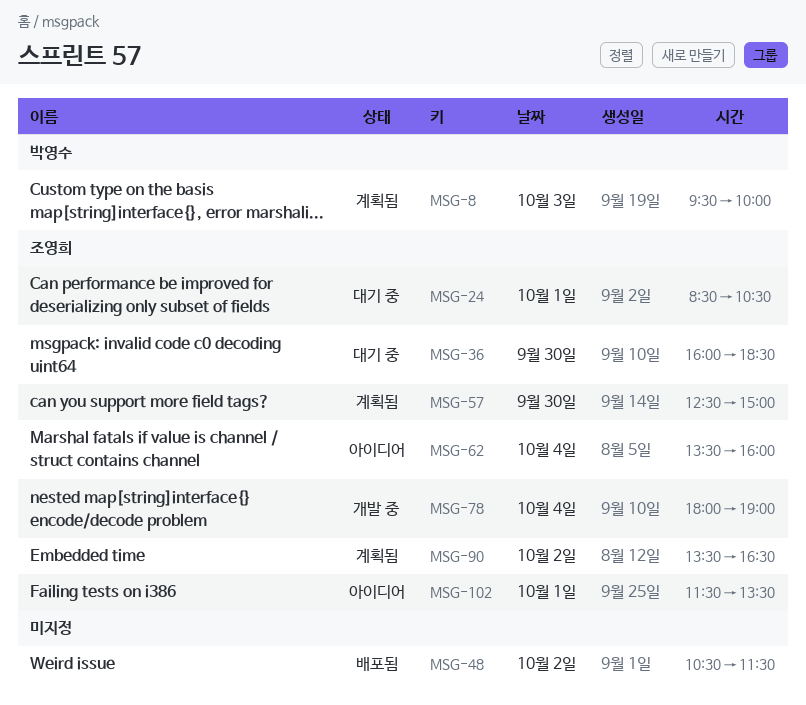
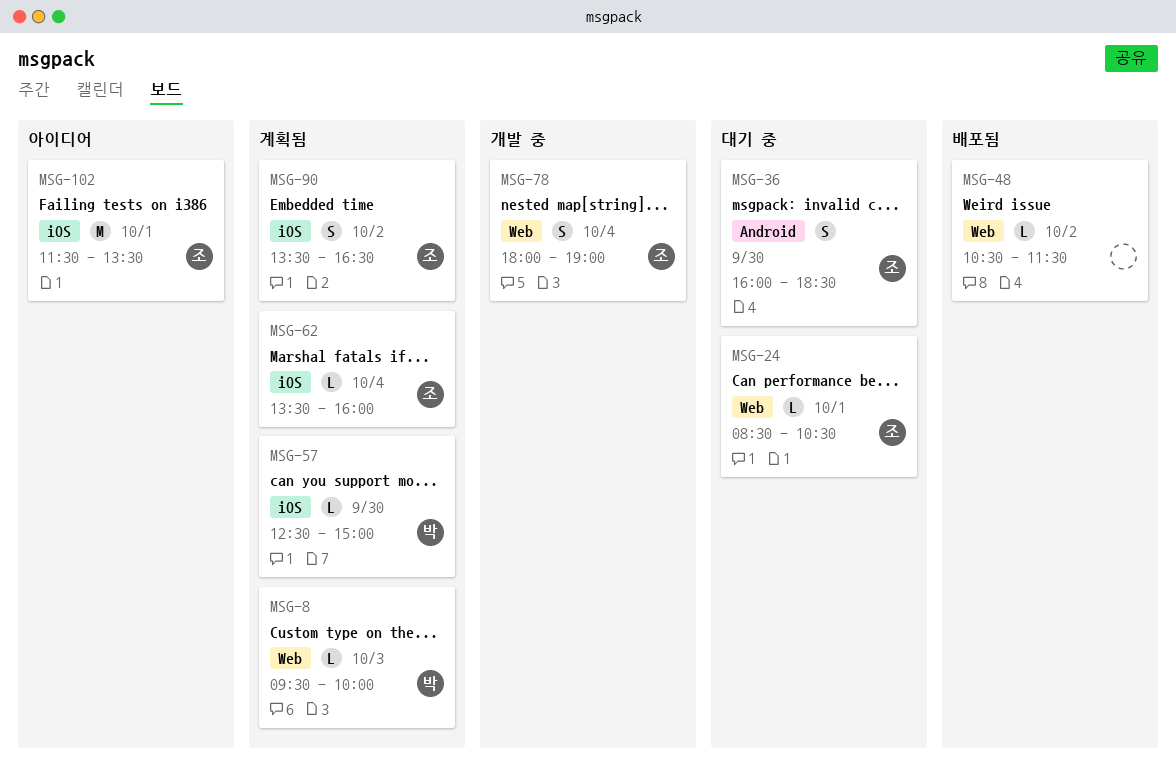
MSG-57, owner: 조영희 -> 박영수
MSG-62, status: 아이디어 -> 계획됨

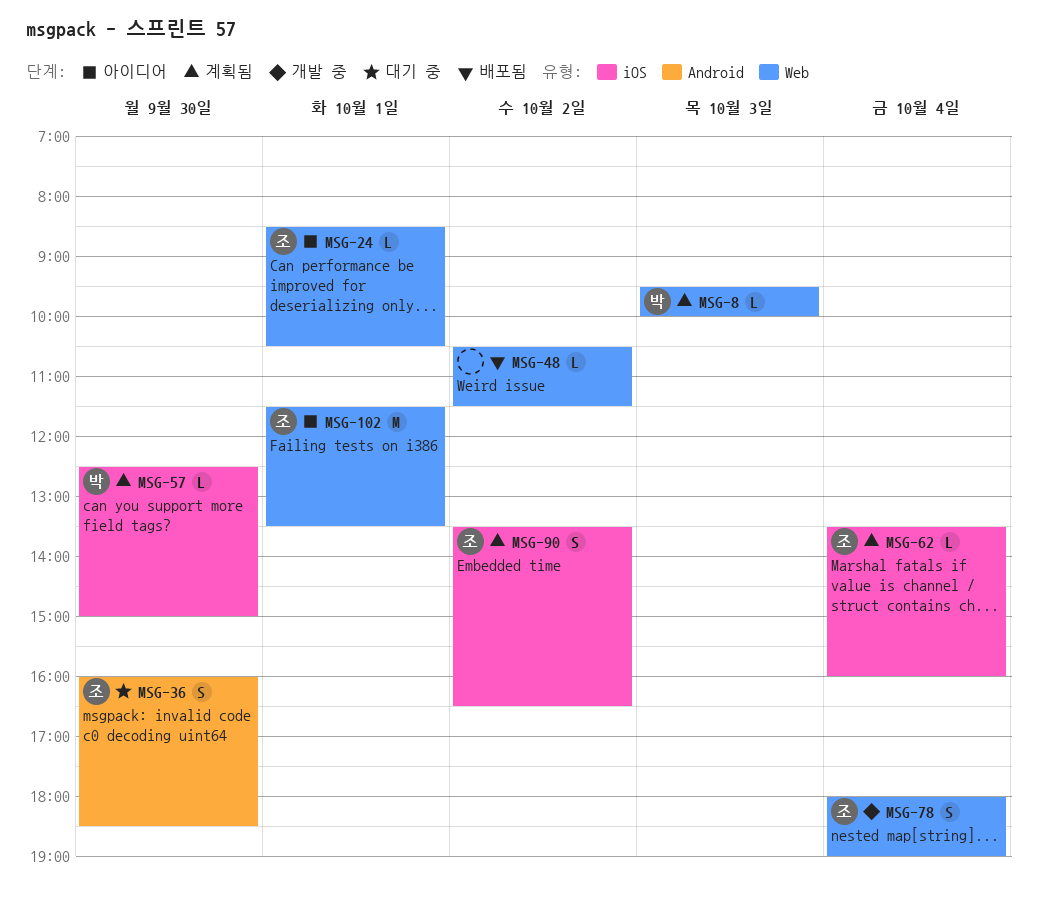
MSG-24, status: 대기 중 -> 아이디어
MSG-102, label: iOS -> Web

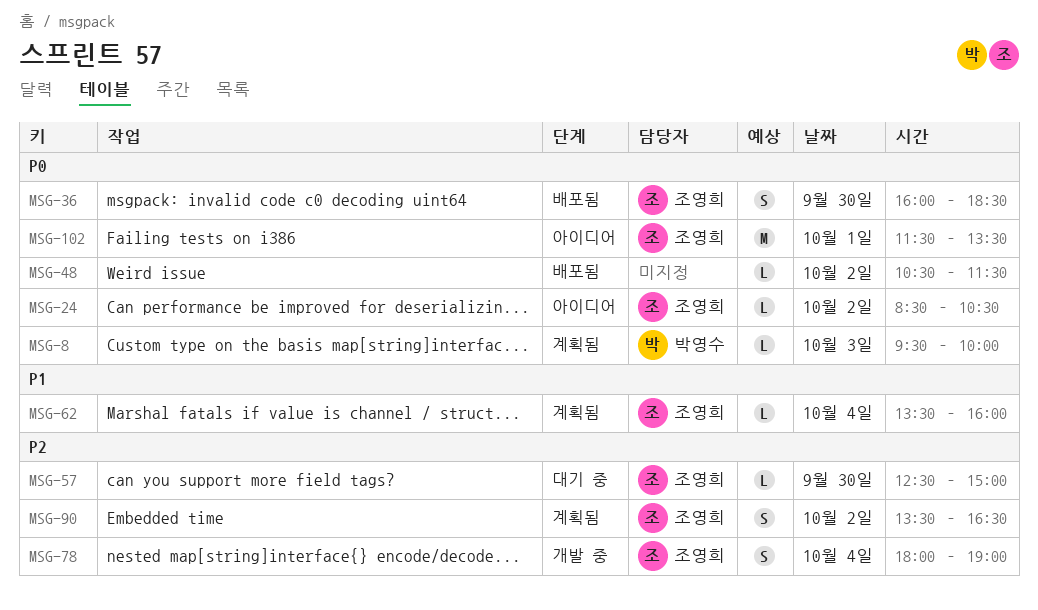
MSG-24, day: Oct 1 -> Oct 2
MSG-36, status: 대기 중 -> 배포됨
MSG-57, status: 계획됨 -> 대기 중
MSG-57, owner: 박영수 -> 조영희

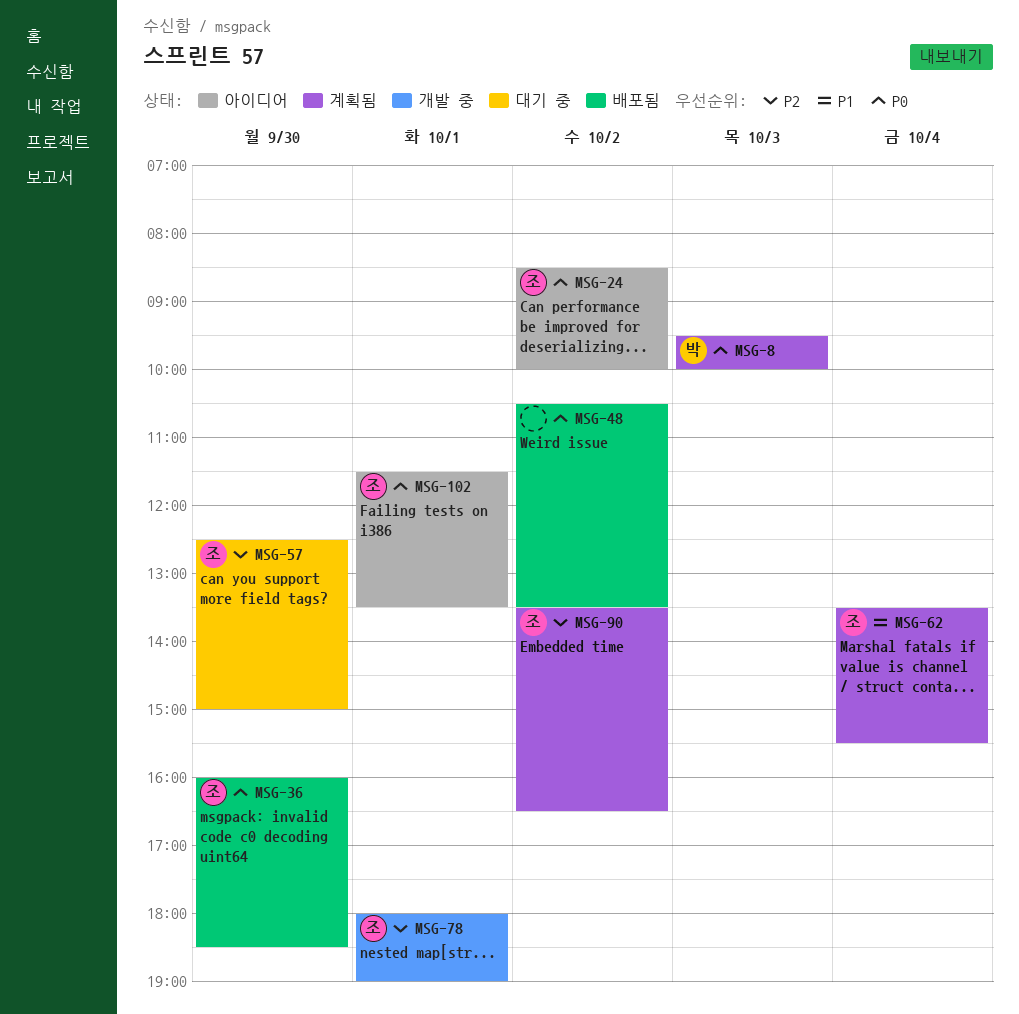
MSG-24, ends: 10:30 -> 10:00
MSG-48, ends: 11:30 -> 13:30
MSG-62, ends: 16:00 -> 15:30
MSG-78, day: Oct 4 -> Oct 1

